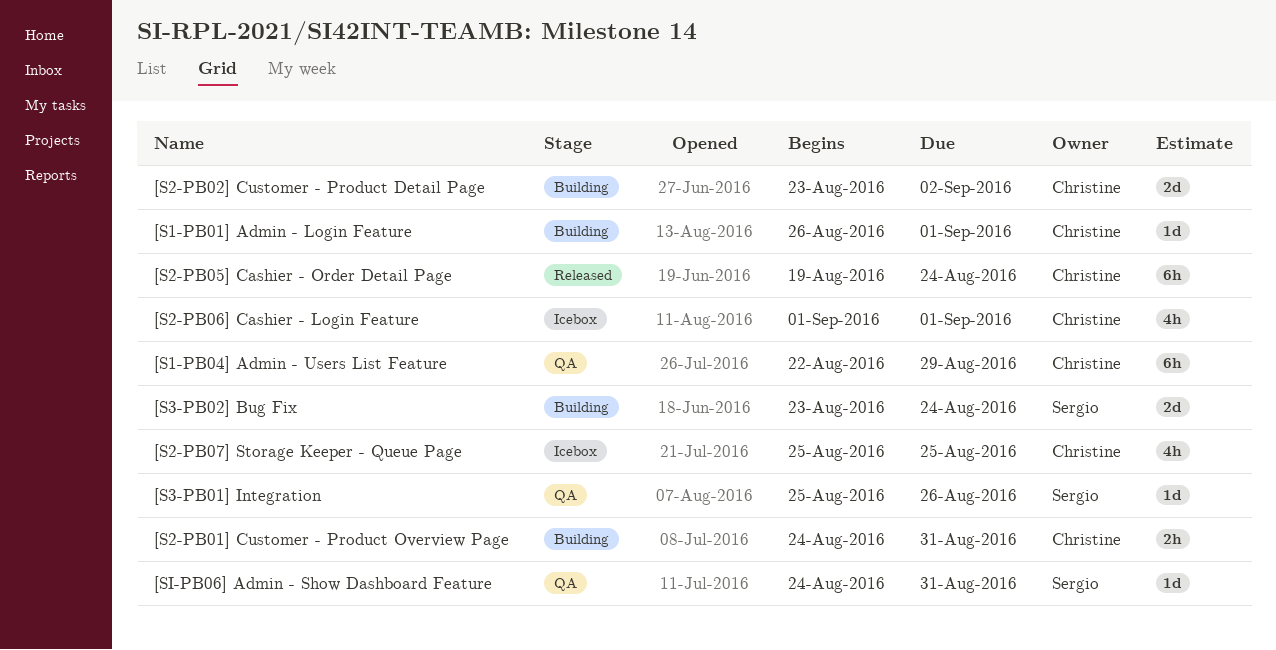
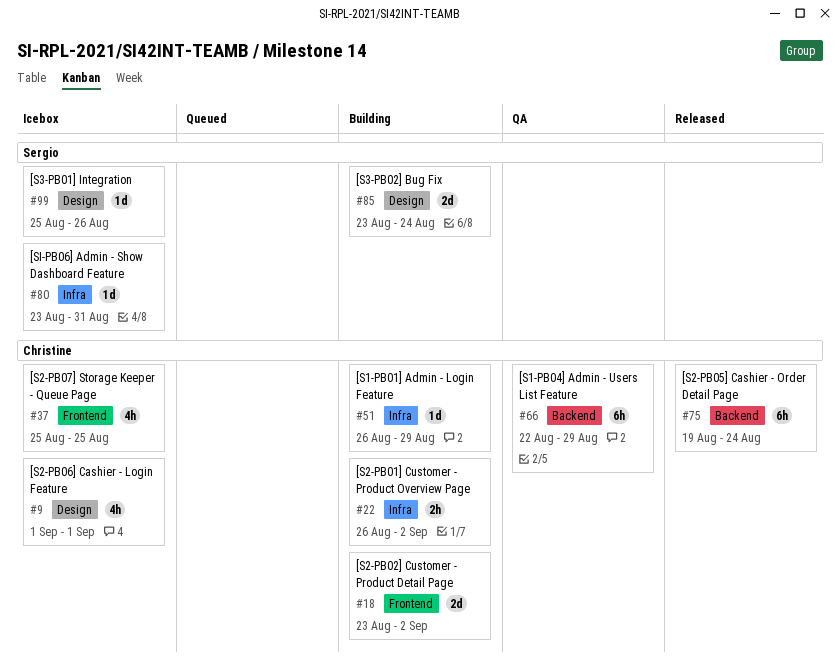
[S1-PB01] Admin - Login Feature, due: Sep 1 -> Aug 29
[S2-PB01] Customer - Product Overview Page, start: Aug 24 -> Aug 26
[S2-PB01] Customer - Product Overview Page, due: Aug 31 -> Sep 2
[S3-PB01] Integration, status: QA -> Icebox
[SI-PB06] Admin - Show Dashboard Feature, status: QA -> Icebox
[SI-PB06] Admin - Show Dashboard Feature, start: Aug 24 -> Aug 23

